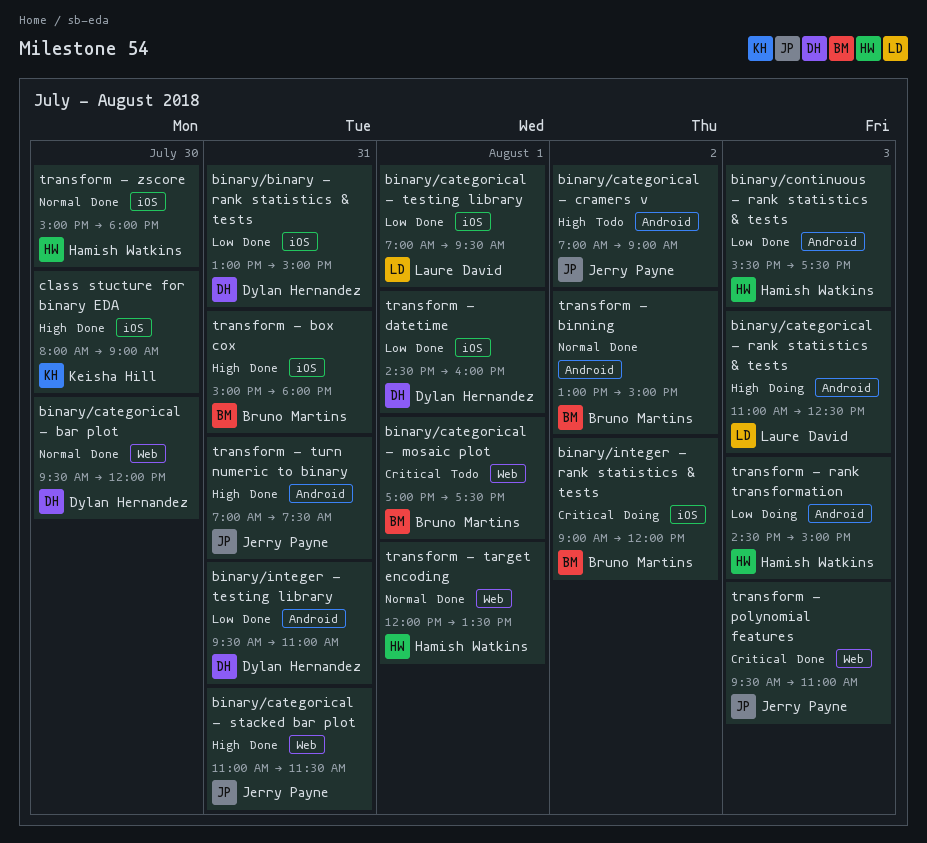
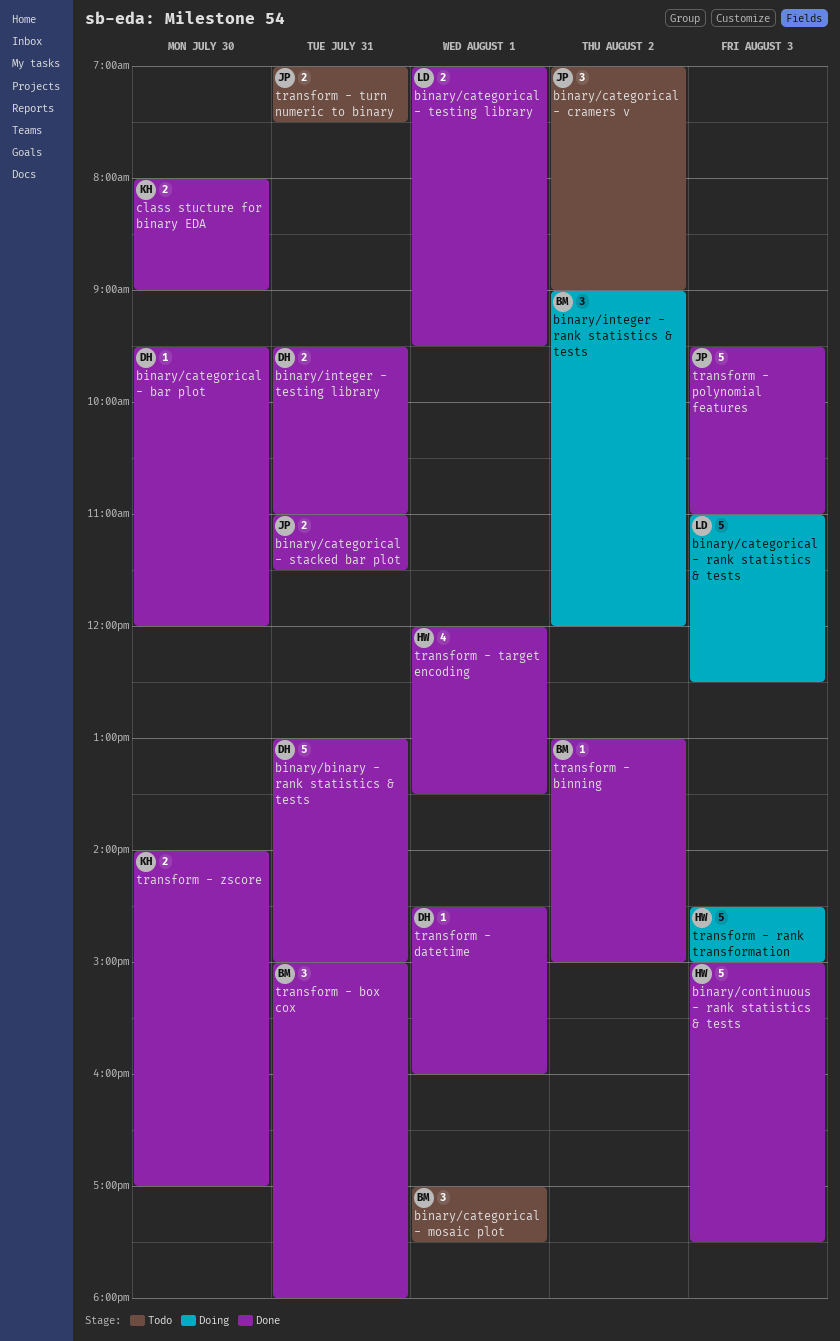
binary/continuous - rank statistics & tests, begins: 15:30 -> 15:00
transform - turn numeric to binary, status: Done -> Todo
transform - zscore, owner: Hamish Watkins -> Keisha Hill
transform - zscore, begins: 15:00 -> 14:00
transform - zscore, ends: 18:00 -> 17:00

